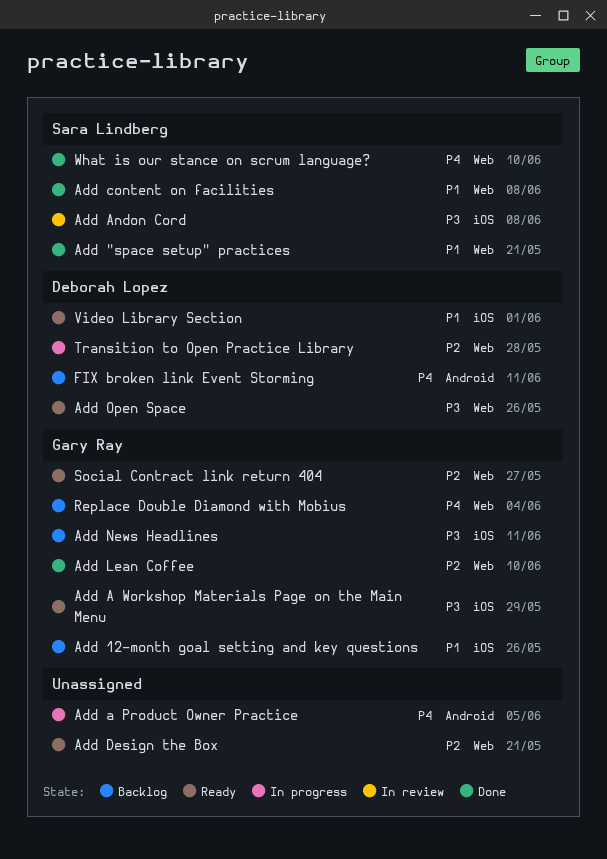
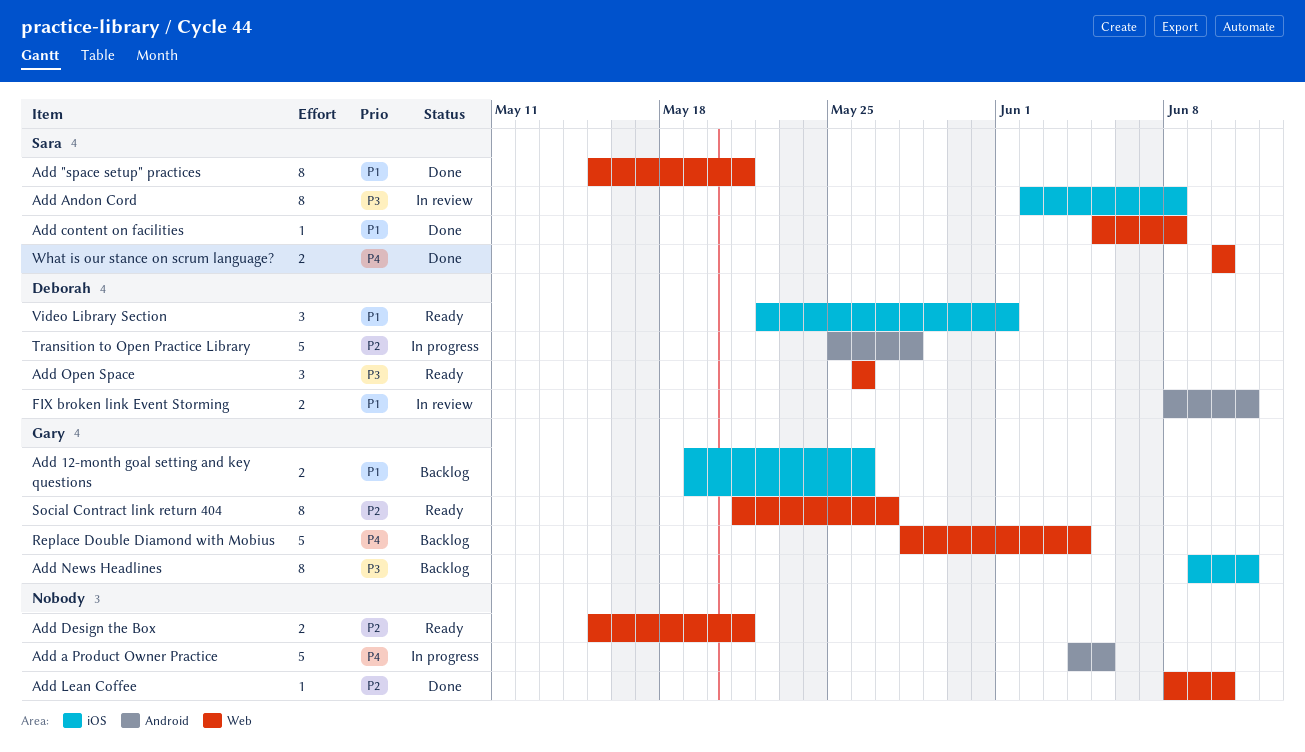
Add A Workshop Materials Page on the Main Menu: present -> none
Add Lean Coffee, owner: Gary Ray -> none
FIX broken link Event Storming, status: Backlog -> In review
FIX broken link Event Storming, priority: P4 -> P1
Transition to Open Practice Library, label: Web -> Android

